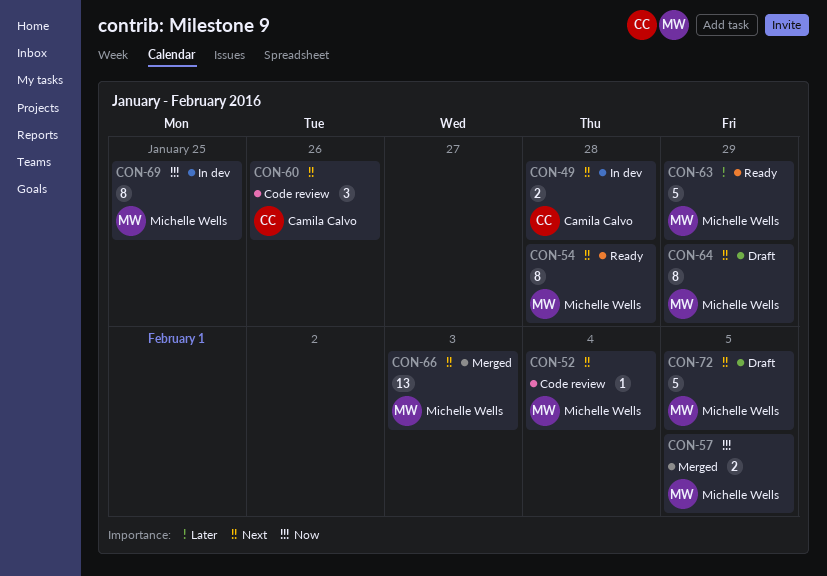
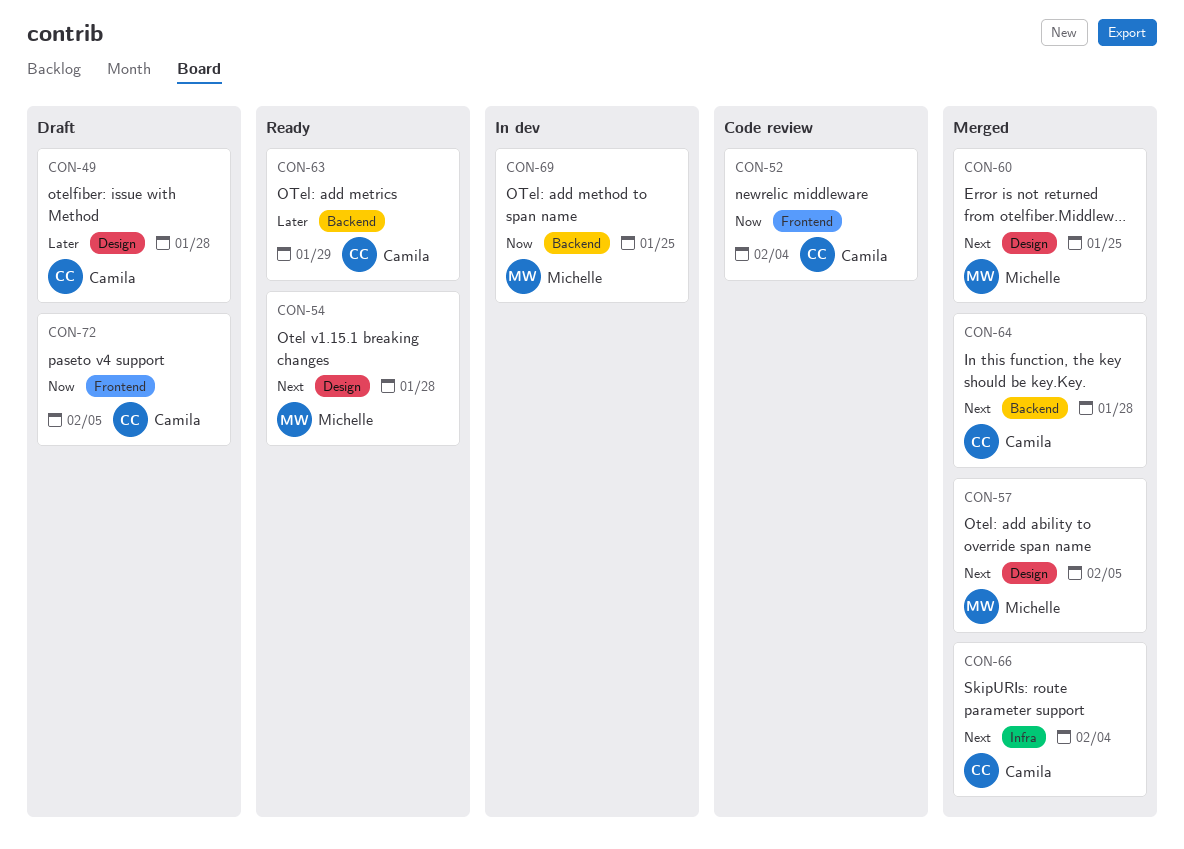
CON-49, status: In dev -> Draft
CON-49, priority: Next -> Later
CON-52, owner: Michelle Wells -> Camila Calvo
CON-52, priority: Next -> Now
CON-57, priority: Now -> Next
CON-60, status: Code review -> Merged
CON-60, owner: Camila Calvo -> Michelle Wells
CON-60, due: Jan 26 -> Jan 25
CON-63, owner: Michelle Wells -> Camila Calvo
CON-64, status: Draft -> Merged
CON-64, owner: Michelle Wells -> Camila Calvo
CON-64, due: Jan 29 -> Jan 28
CON-66, owner: Michelle Wells -> Camila Calvo
CON-66, due: Feb 3 -> Feb 4
CON-72, owner: Michelle Wells -> Camila Calvo
CON-72, priority: Next -> Now

